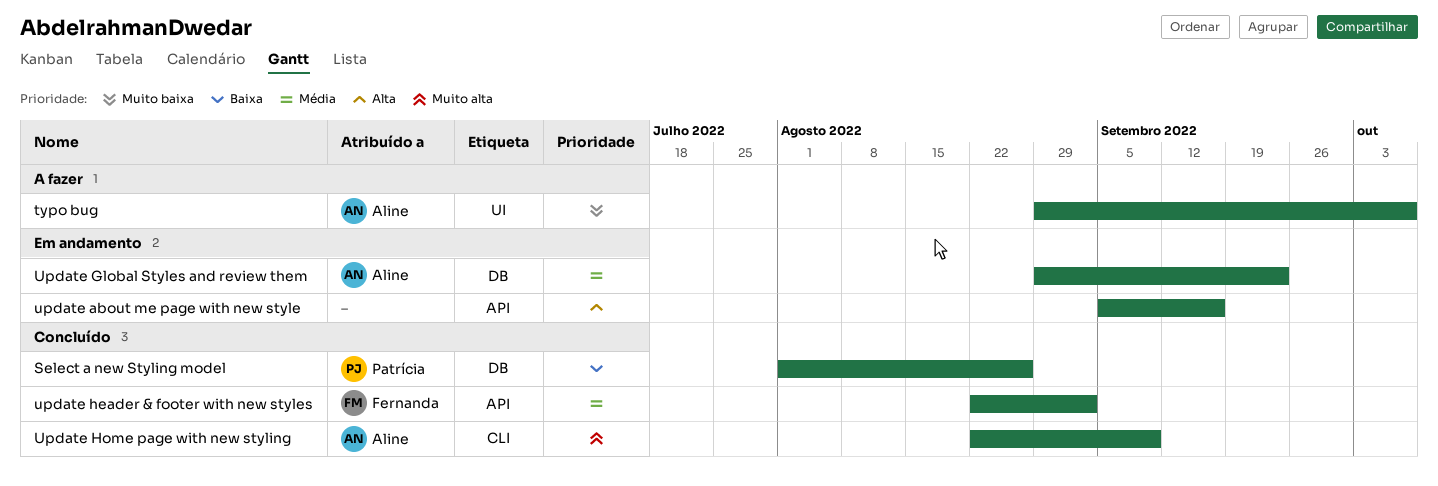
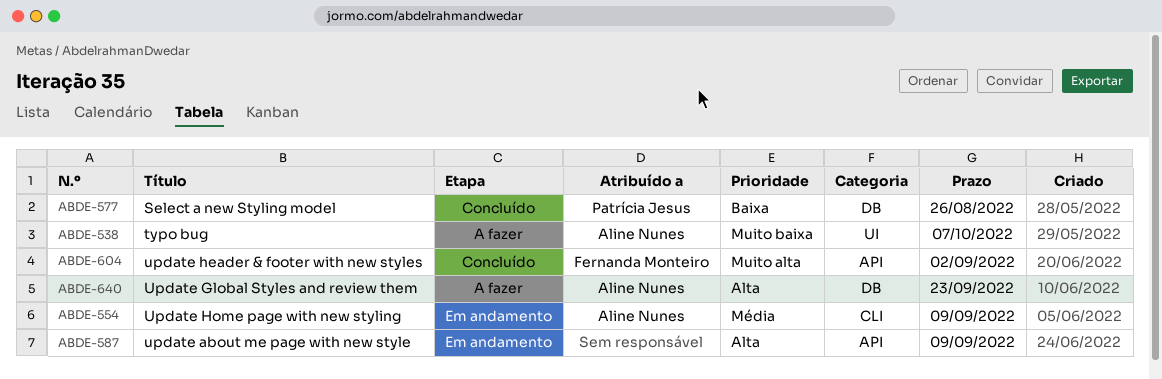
update about me page with new style, due: Sep 16 -> Sep 9
Update Global Styles and review them, status: Em andamento -> A fazer
Update Global Styles and review them, priority: Média -> Alta
update header & footer with new styles, priority: Média -> Muito alta
Update Home page with new styling, status: Concluído -> Em andamento
Update Home page with new styling, priority: Muito alta -> Média

